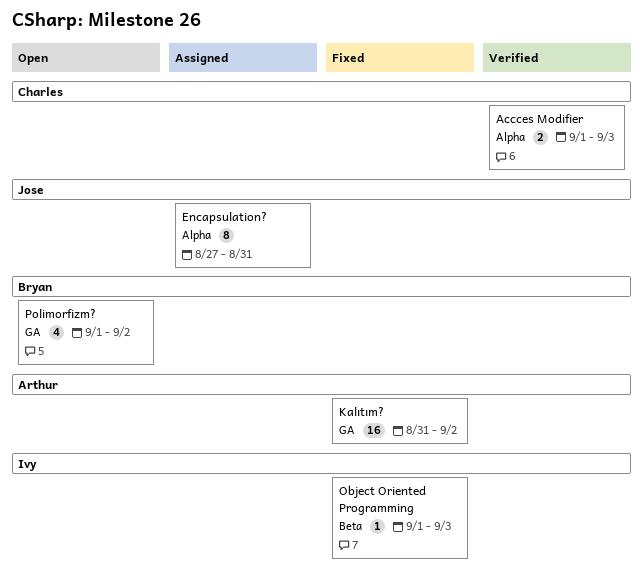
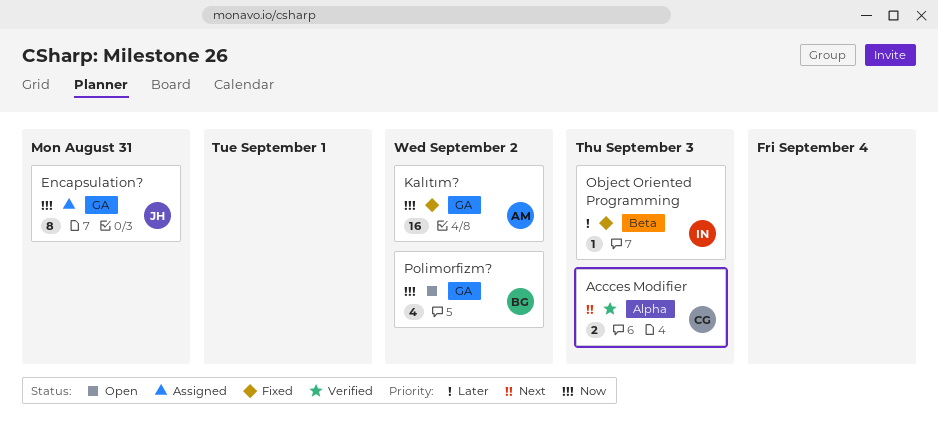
Encapsulation?, label: Alpha -> GA

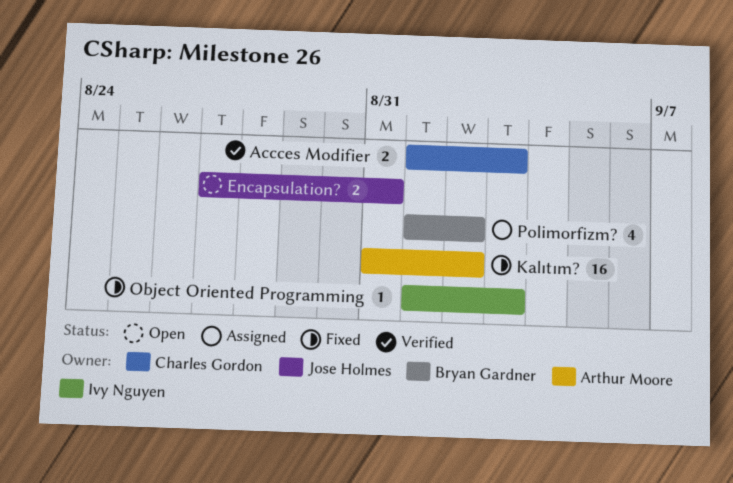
Encapsulation?, status: Assigned -> Open
Encapsulation?, estimate: 8 -> 2
Polimorfizm?, status: Open -> Assigned

